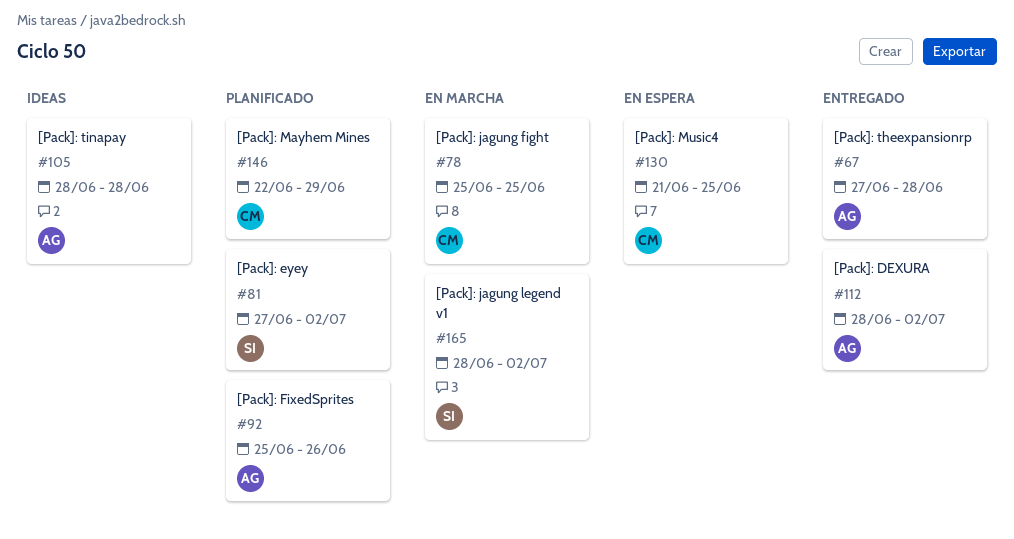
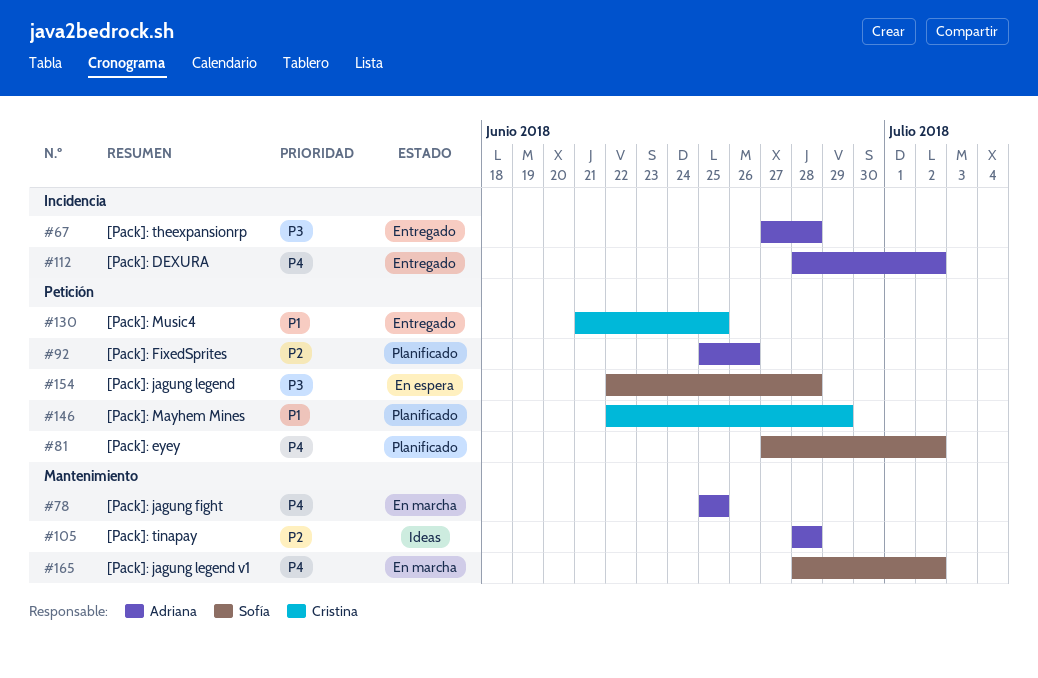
#78, owner: Cristina -> Adriana
#130, status: En espera -> Entregado
#154: none -> present

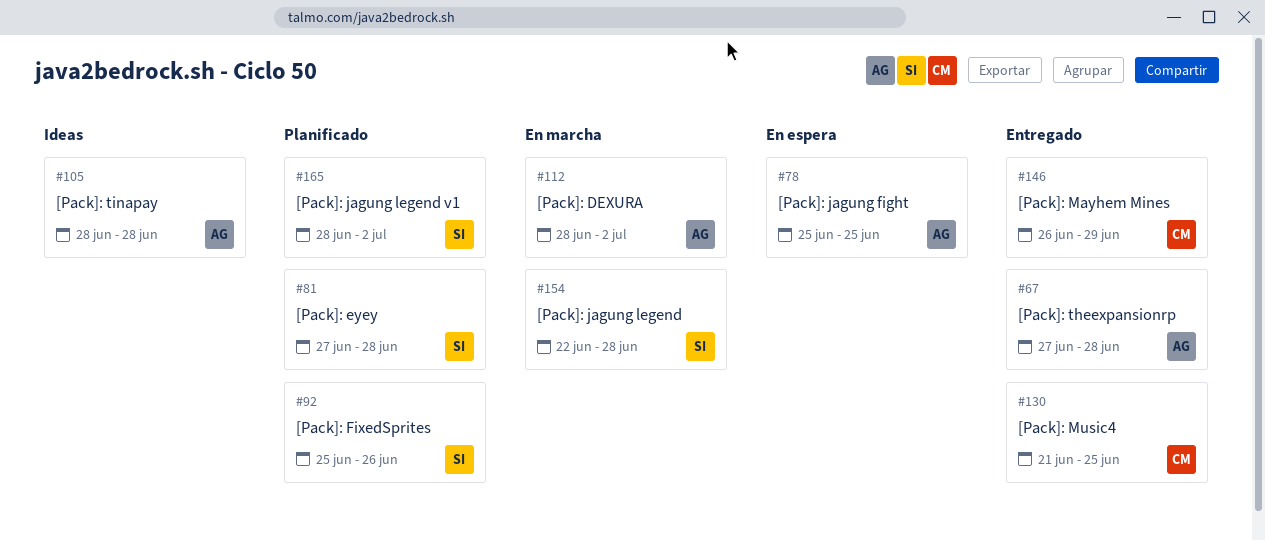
#78, status: En marcha -> En espera
#81, due: Jul 2 -> Jun 28
#92, owner: Adriana -> Sofía
#112, status: Entregado -> En marcha
#146, status: Planificado -> Entregado
#146, start: Jun 22 -> Jun 26
#154, status: En espera -> En marcha
#165, status: En marcha -> Planificado

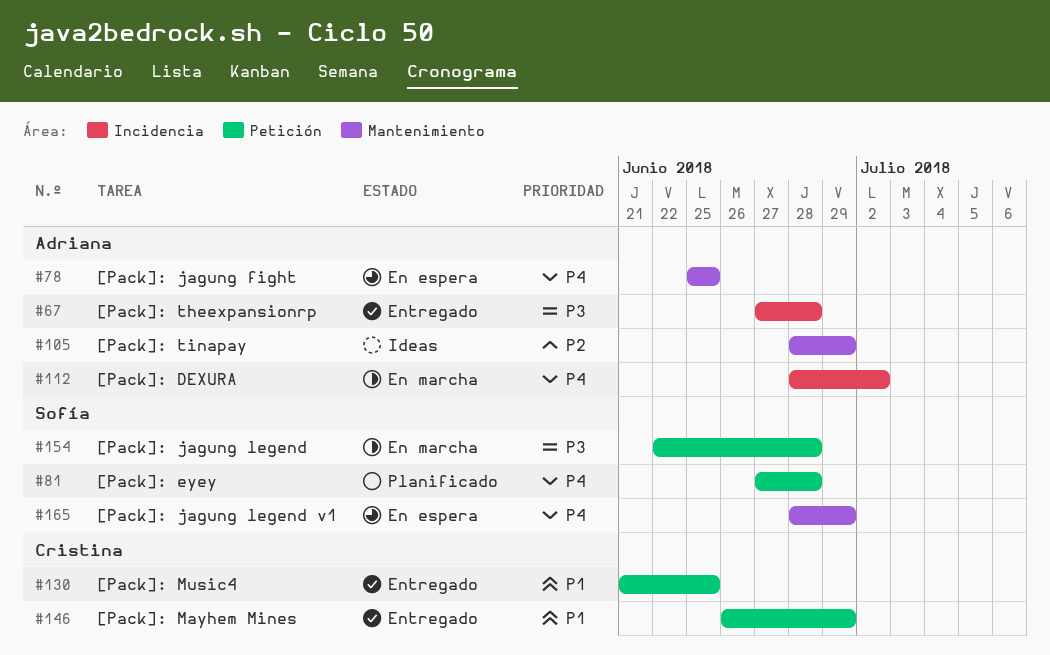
#92: present -> none
#105, due: Jun 28 -> Jun 29
#165, status: Planificado -> En espera
#165, due: Jul 2 -> Jun 29

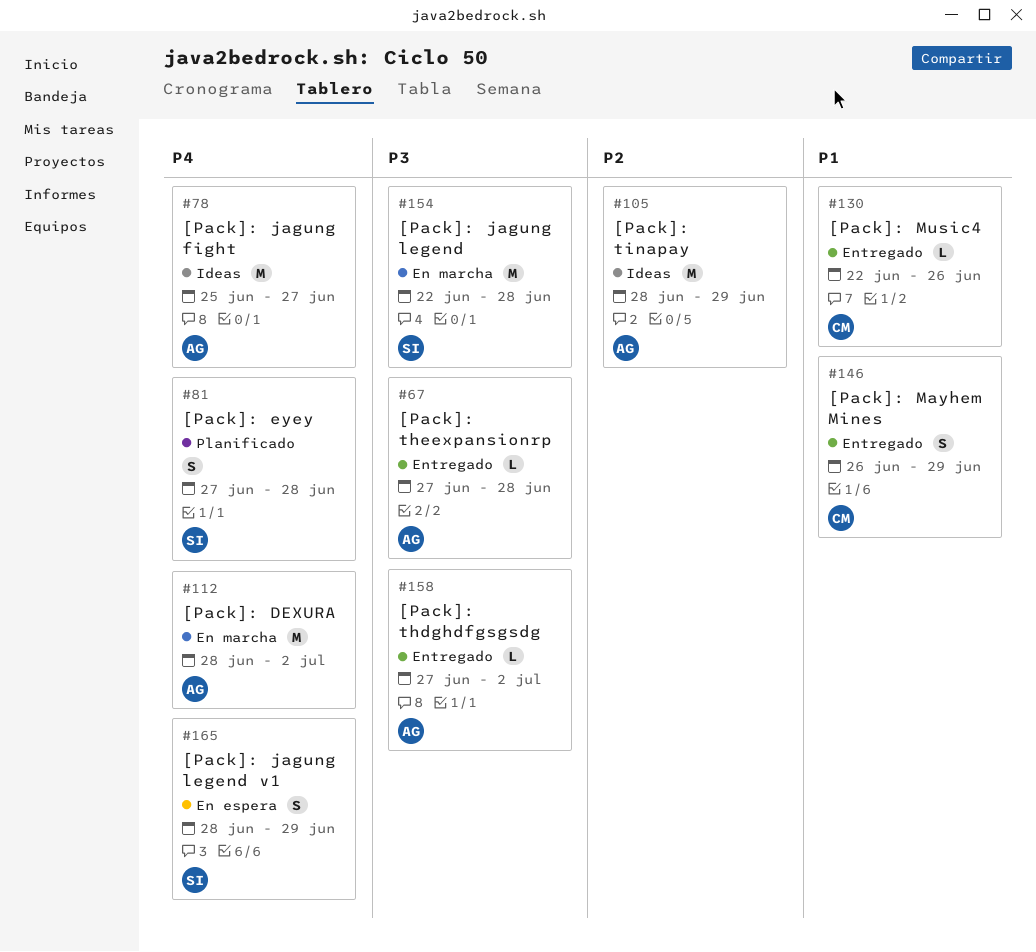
#78, status: En espera -> Ideas
#78, due: Jun 25 -> Jun 27
#130, start: Jun 21 -> Jun 22
#130, due: Jun 25 -> Jun 26
#158: none -> present

